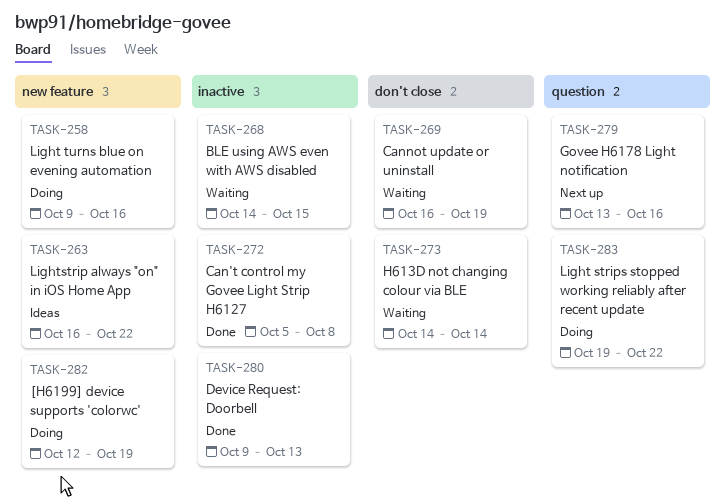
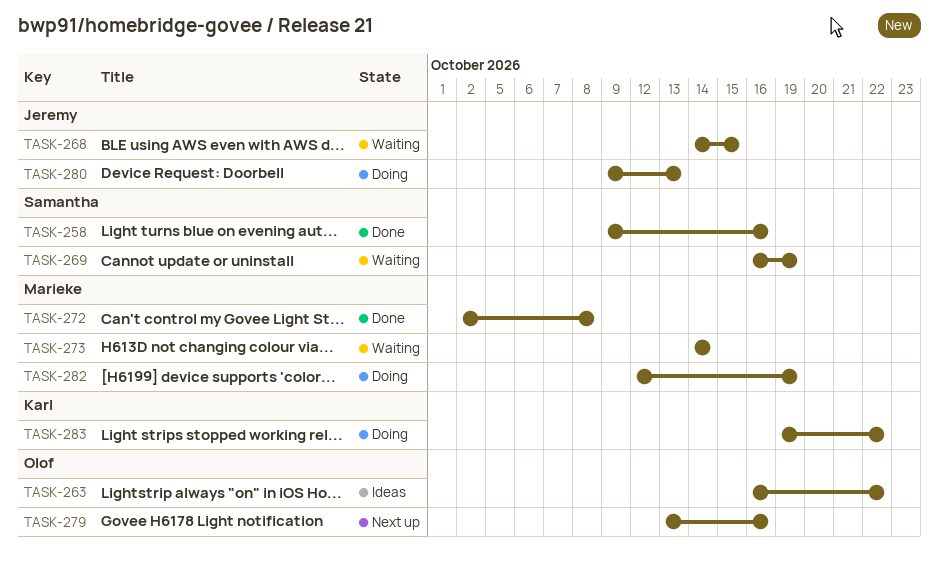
TASK-258, status: Doing -> Done
TASK-272, start: Oct 5 -> Oct 2
TASK-280, status: Done -> Doing

